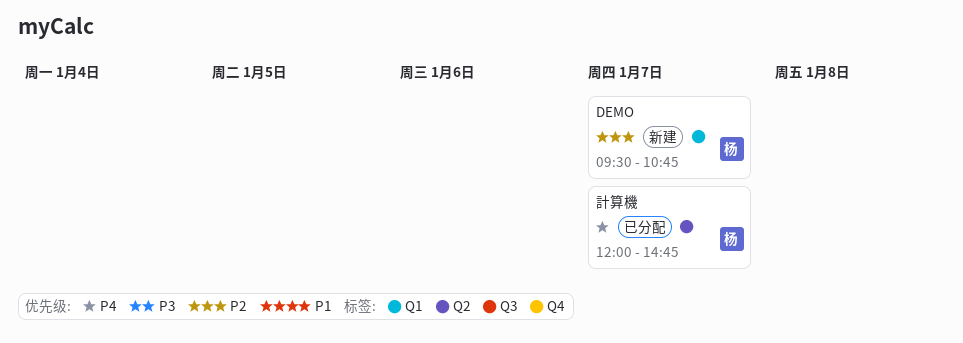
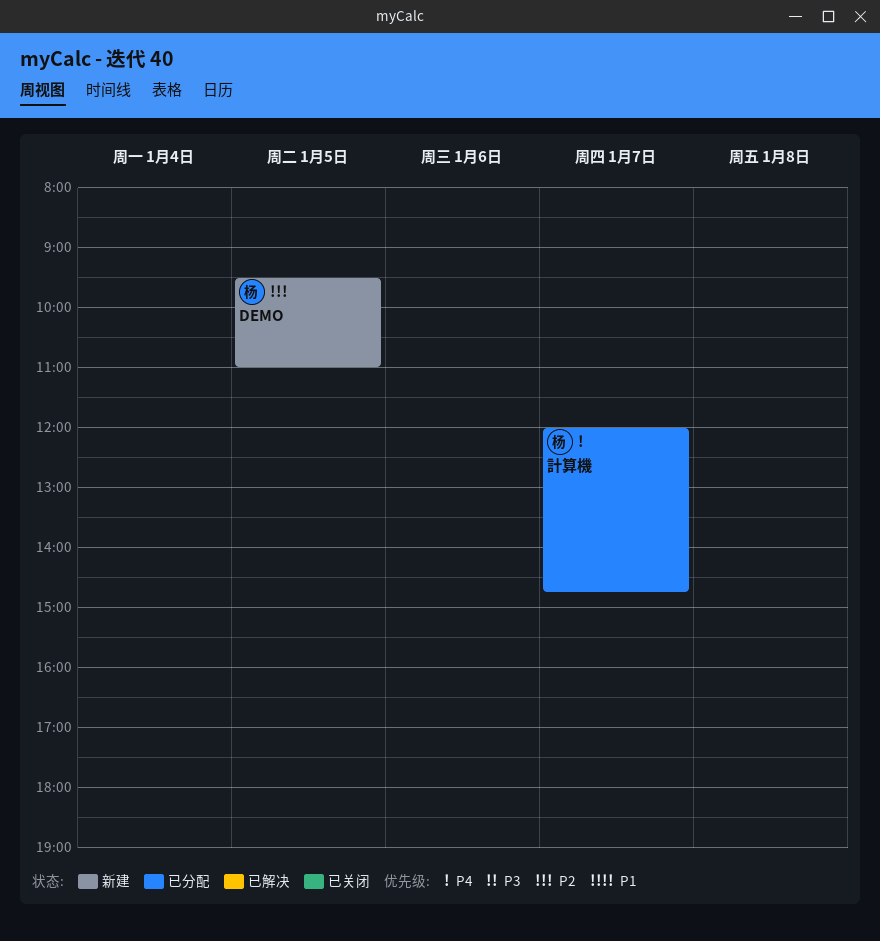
DEMO, day: Jan 7 -> Jan 5
DEMO, ends: 10:45 -> 11:00

